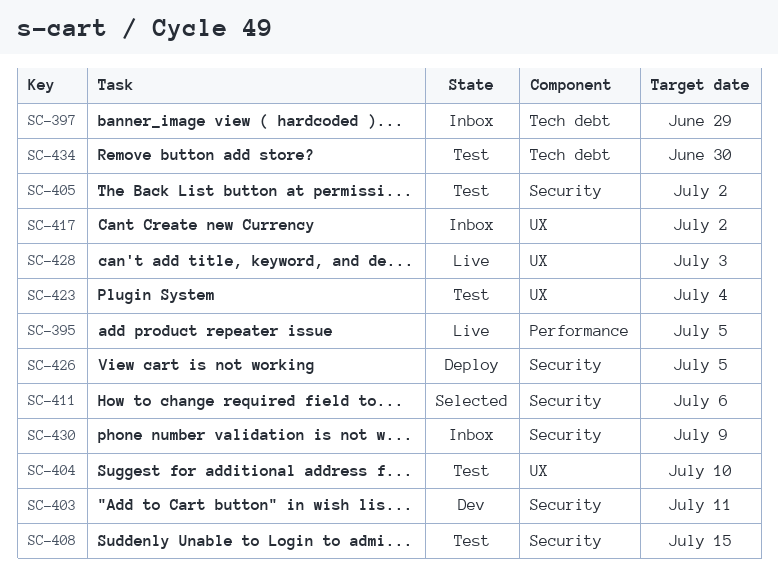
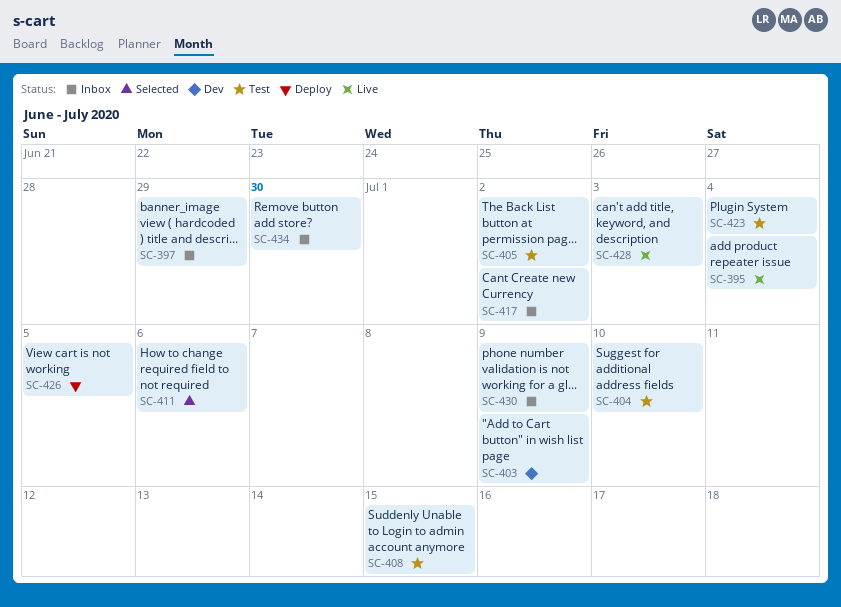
SC-395, due: Jul 5 -> Jul 4
SC-403, due: Jul 11 -> Jul 9
SC-434, status: Test -> Inbox

